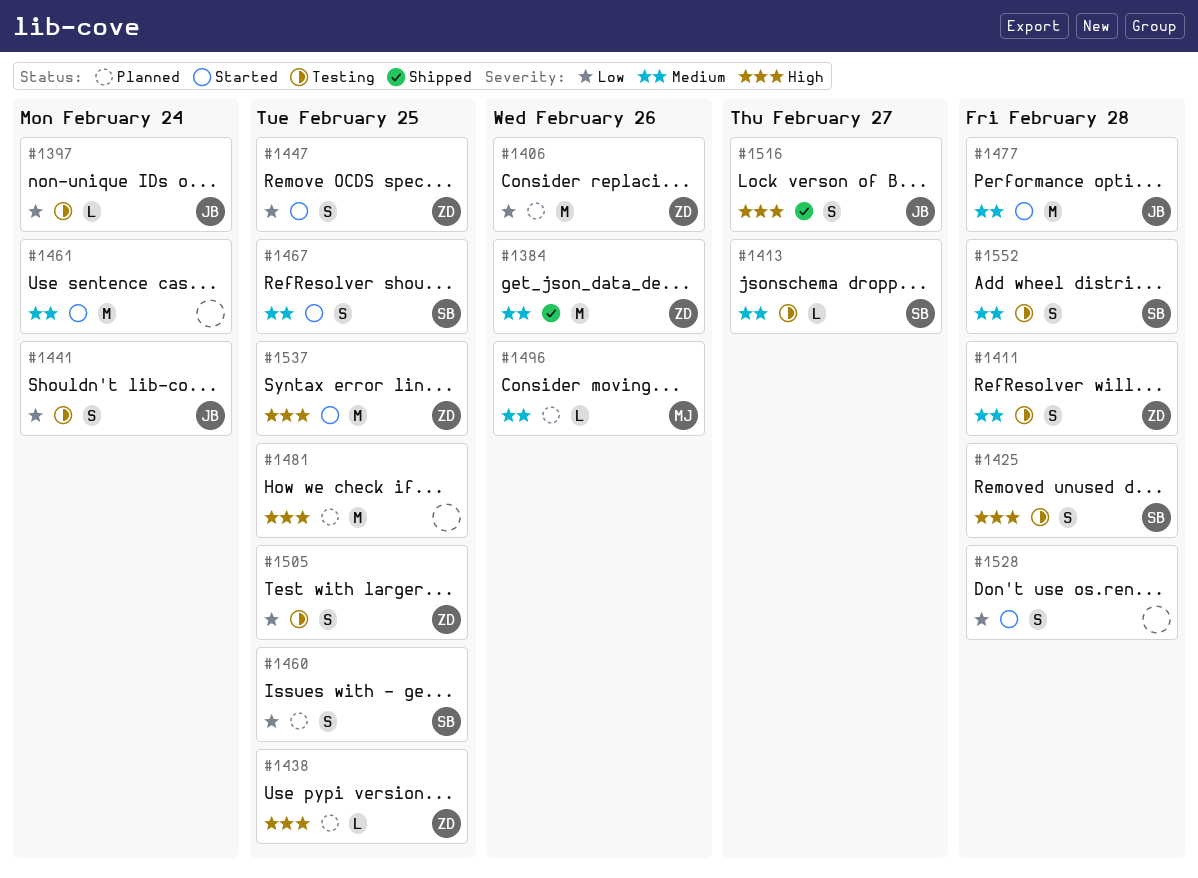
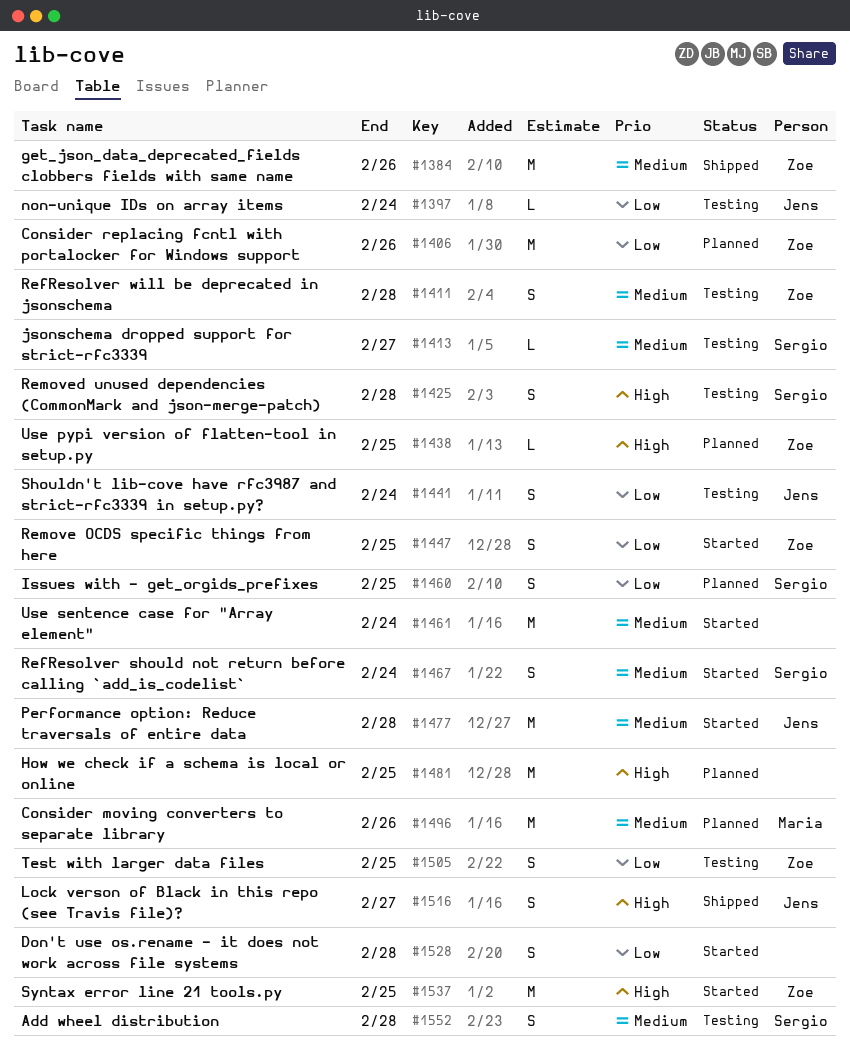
#1467, due: Feb 25 -> Feb 24
#1496, estimate: L -> M

